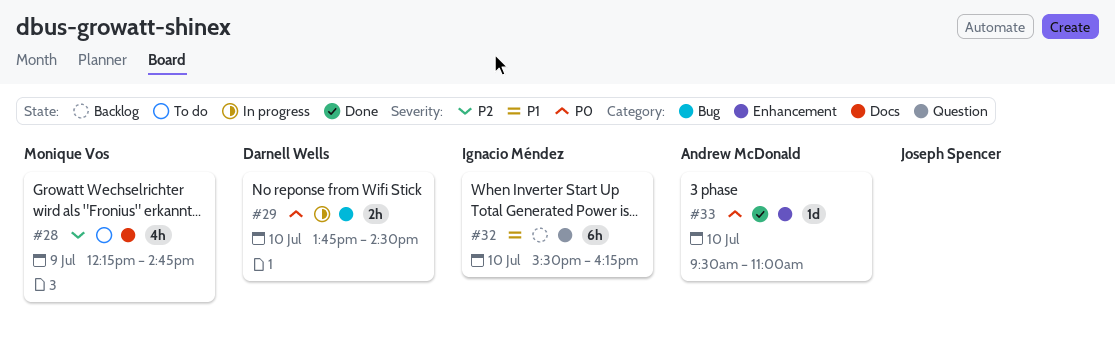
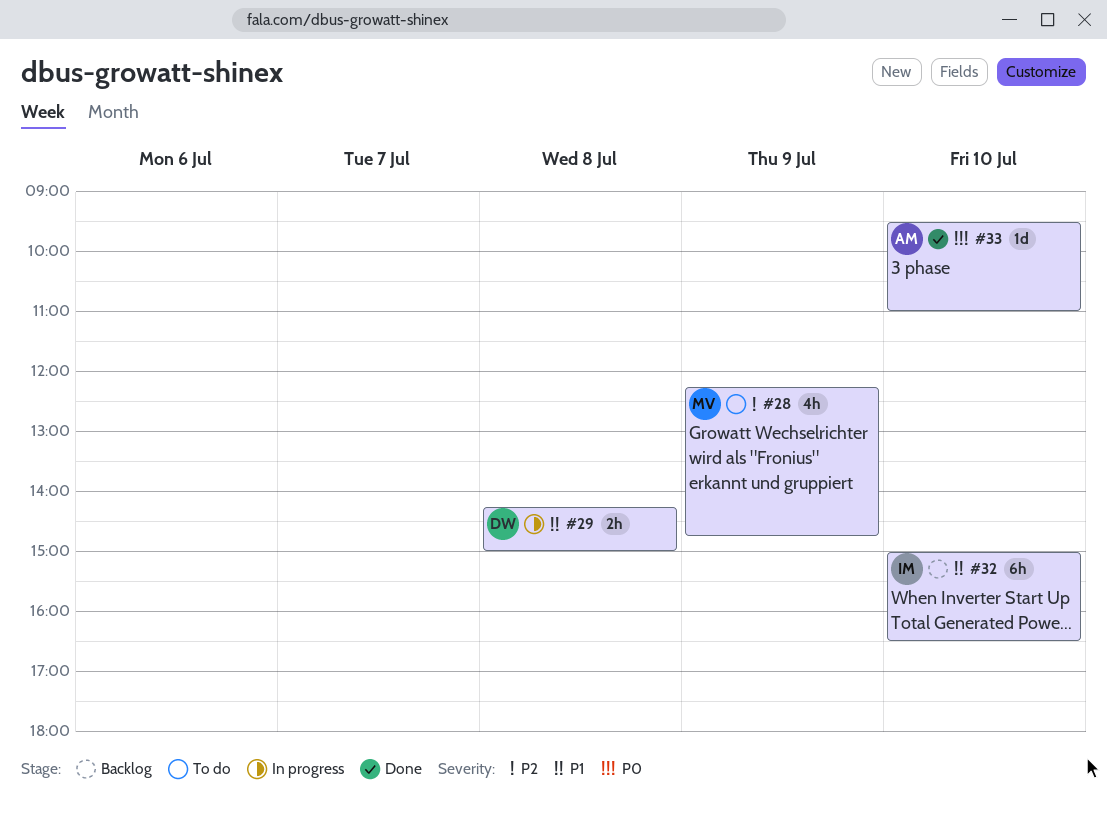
#29, priority: P0 -> P1
#29, day: Jul 10 -> Jul 8
#29, begins: 13:45 -> 14:15
#29, ends: 14:30 -> 15:00
#32, begins: 15:30 -> 15:00
#32, ends: 16:15 -> 16:30

